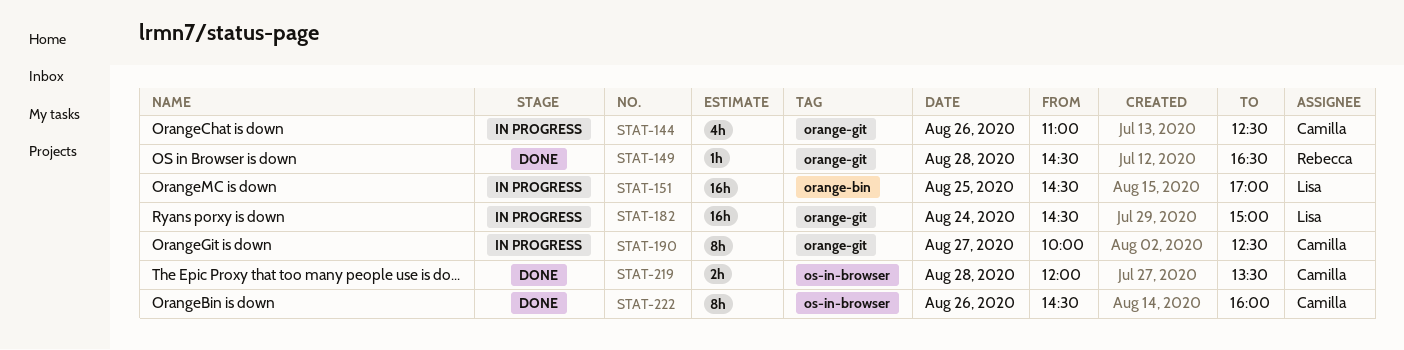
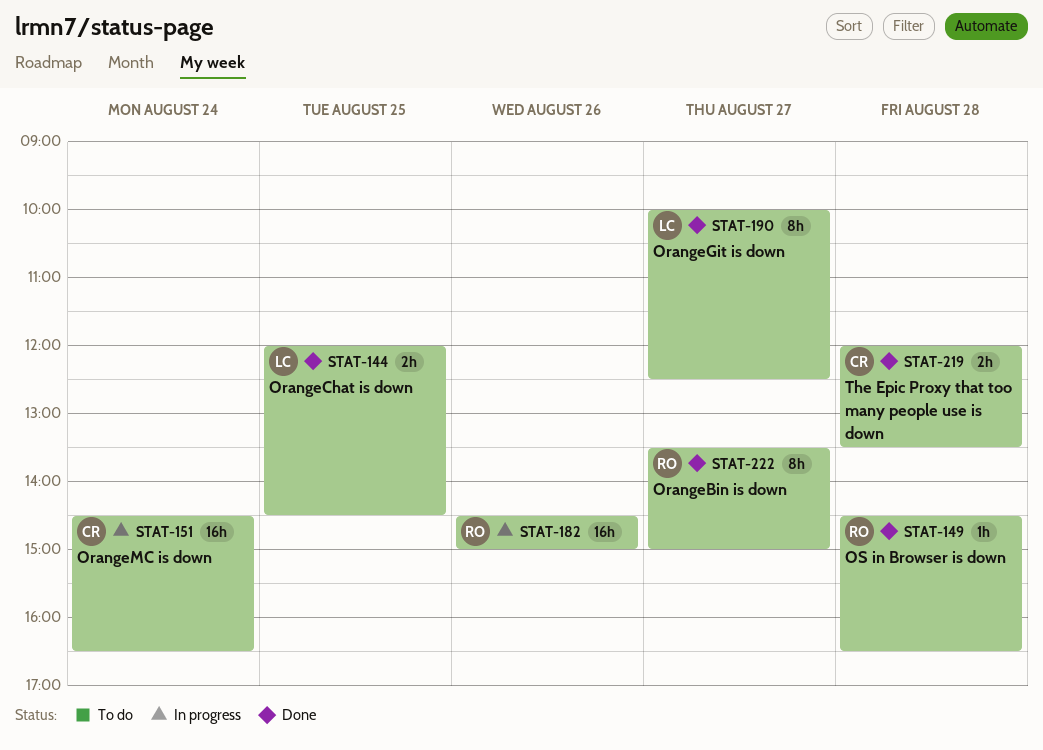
STAT-144, status: In progress -> Done
STAT-144, owner: Camilla -> Lisa
STAT-144, estimate: 4h -> 2h
STAT-144, day: Aug 26 -> Aug 25
STAT-144, begins: 11:00 -> 12:00
STAT-144, ends: 12:30 -> 14:30
STAT-151, owner: Lisa -> Camilla
STAT-151, day: Aug 25 -> Aug 24
STAT-151, ends: 17:00 -> 16:30
STAT-182, owner: Lisa -> Rebecca
STAT-182, day: Aug 24 -> Aug 26
STAT-190, status: In progress -> Done
STAT-190, owner: Camilla -> Lisa
STAT-222, owner: Camilla -> Rebecca
STAT-222, day: Aug 26 -> Aug 27
STAT-222, begins: 14:30 -> 13:30
STAT-222, ends: 16:00 -> 15:00

